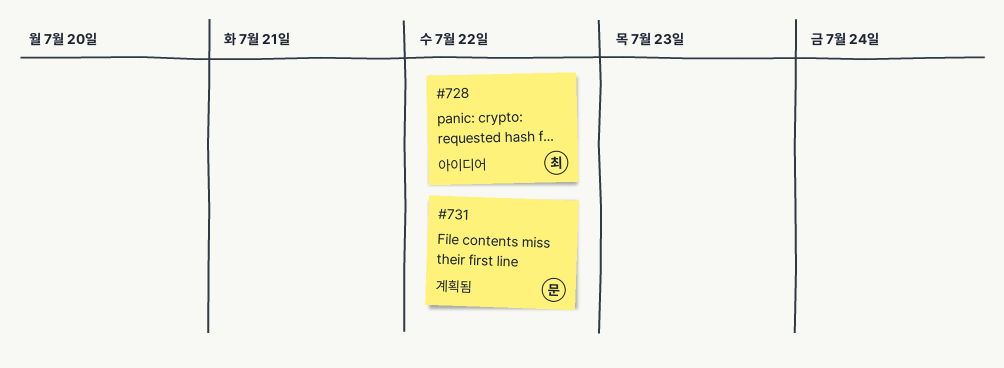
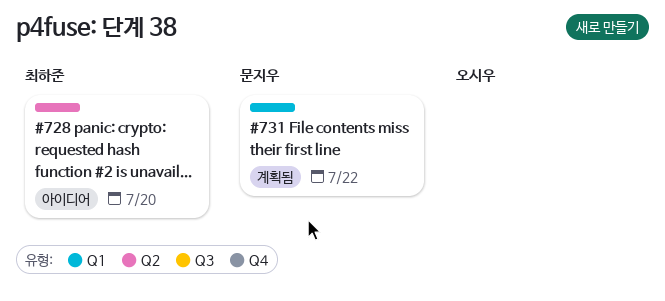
#728, due: Jul 22 -> Jul 20

